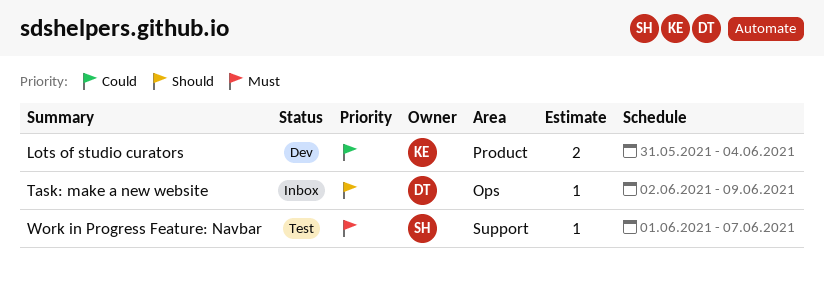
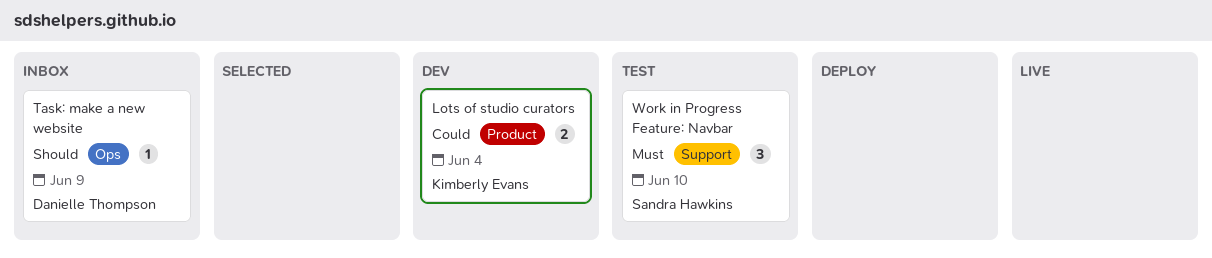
Work in Progress Feature: Navbar, estimate: 1 -> 3
Work in Progress Feature: Navbar, due: Jun 7 -> Jun 10

